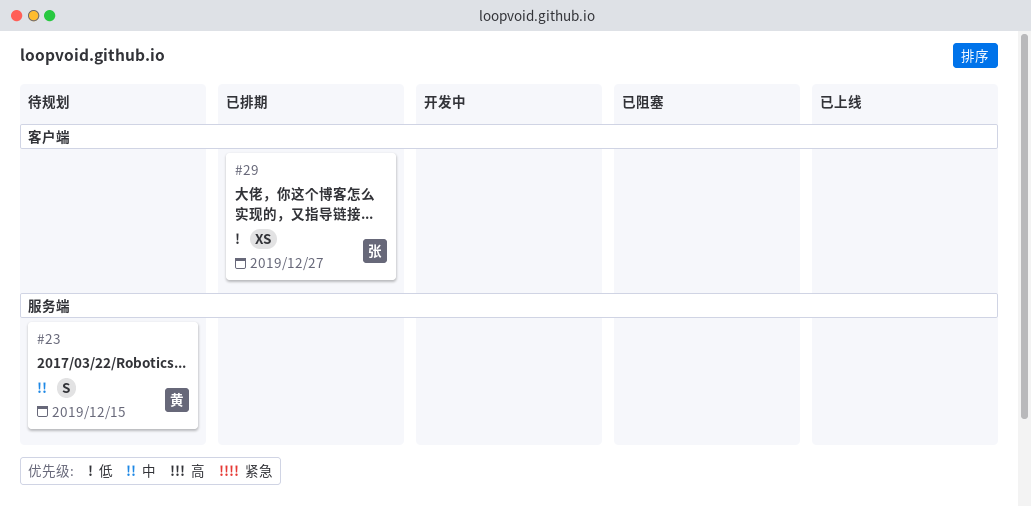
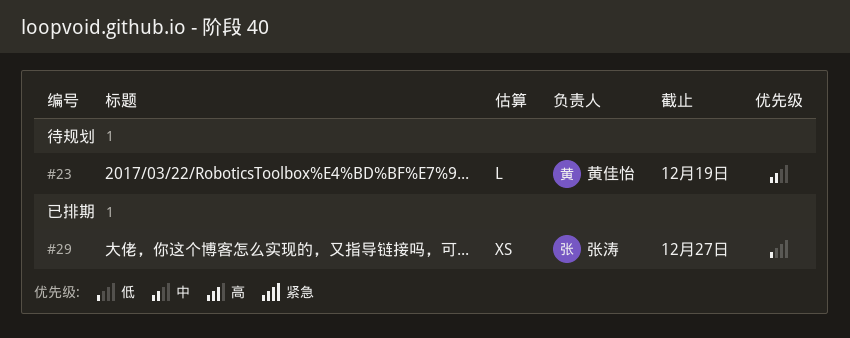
#23, estimate: S -> L
#23, due: Dec 15 -> Dec 19

